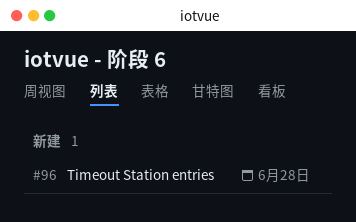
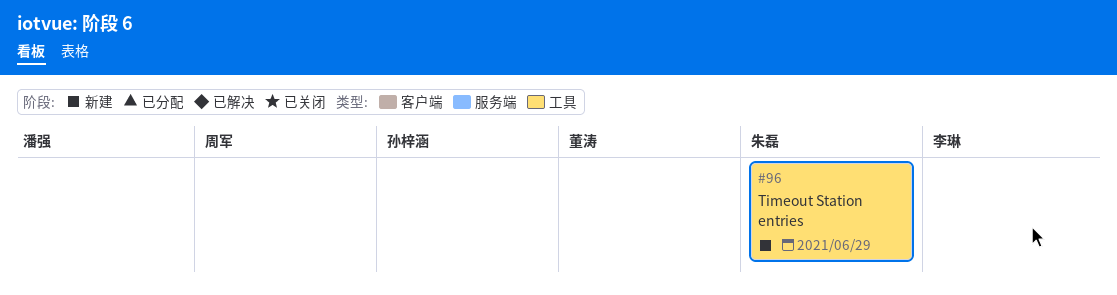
#96, due: Jun 28 -> Jun 29

